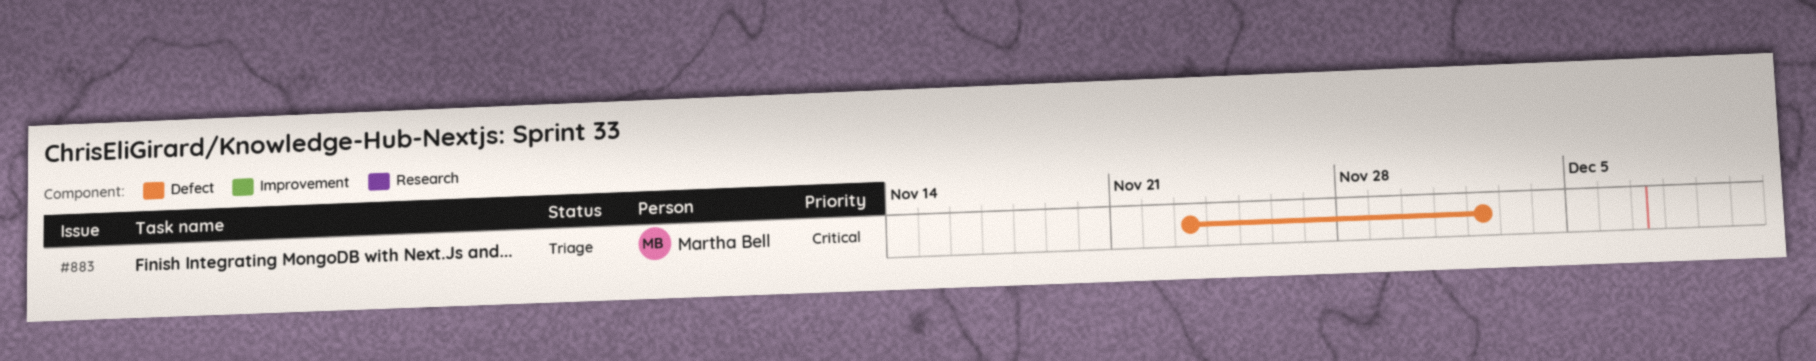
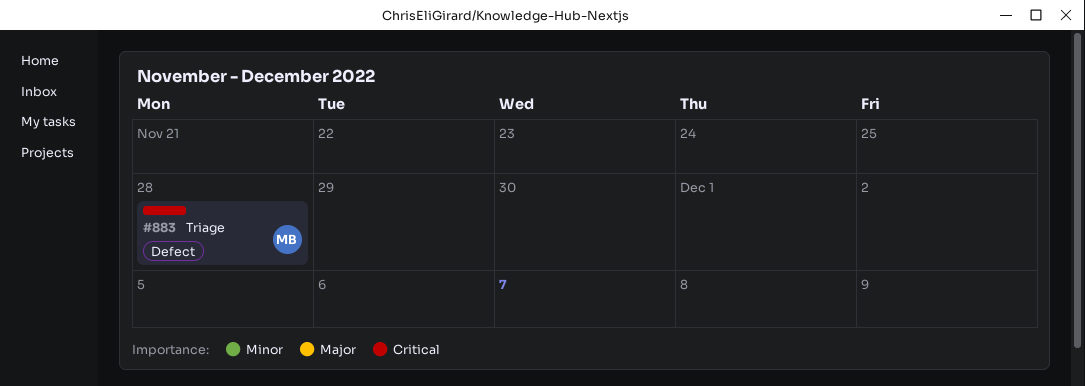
#883, due: Dec 2 -> Nov 28

